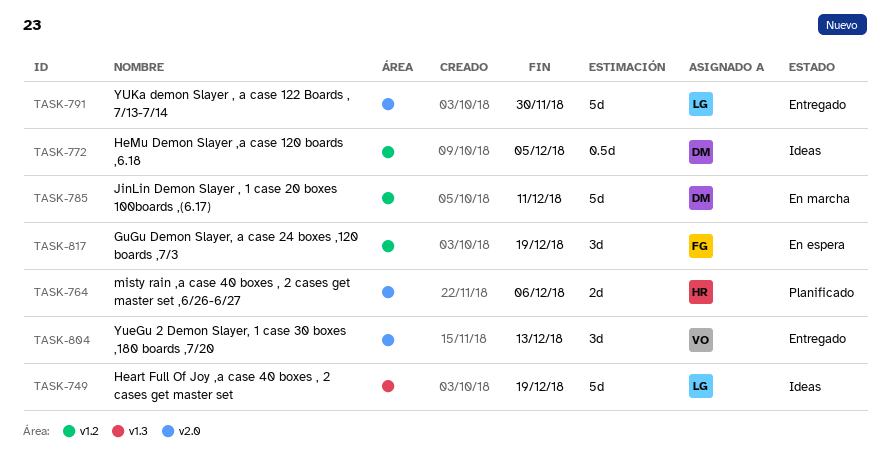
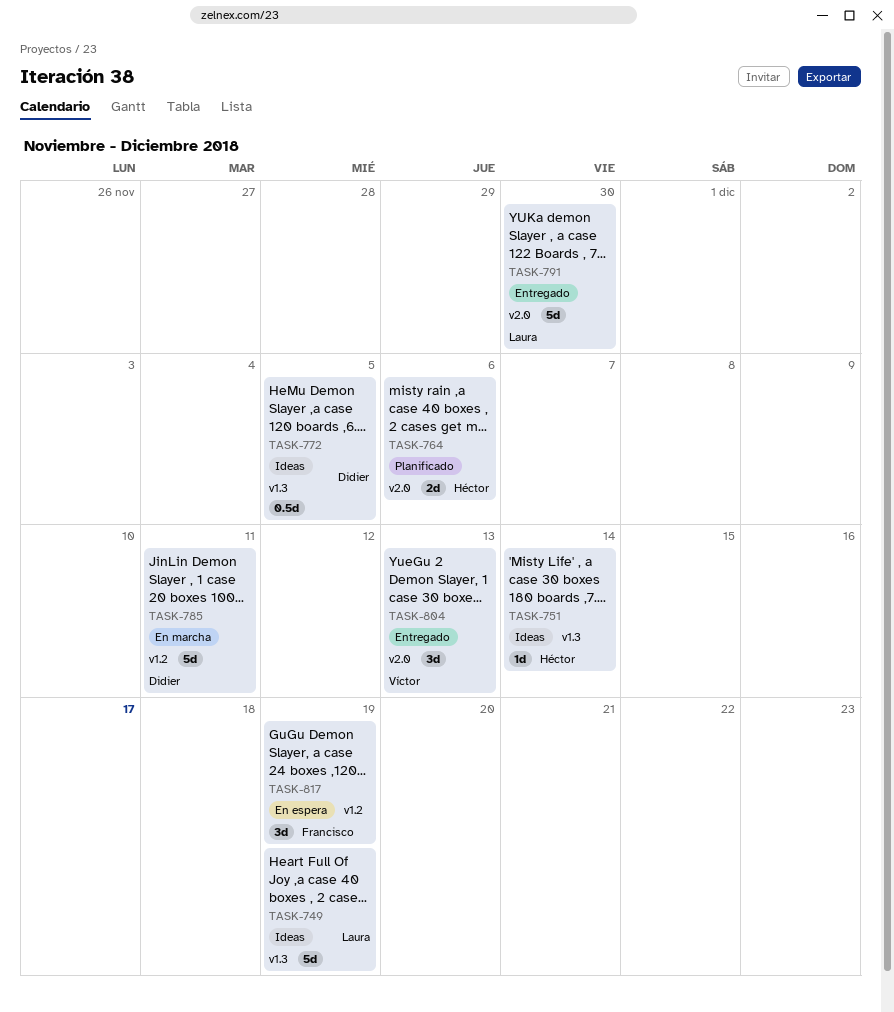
TASK-751: none -> present
TASK-772, label: v1.2 -> v1.3

